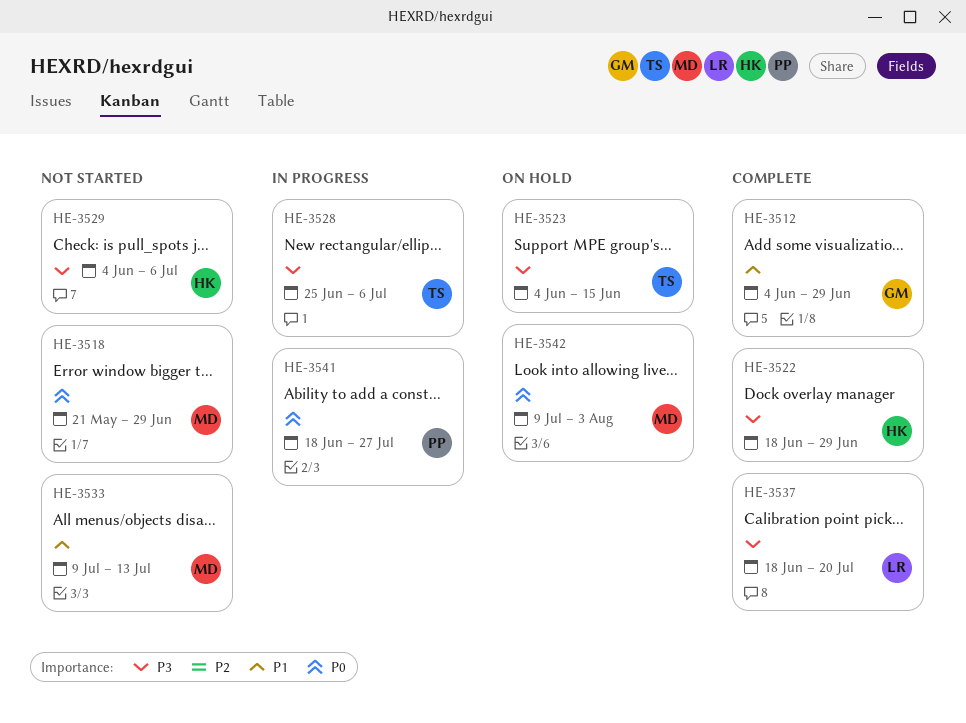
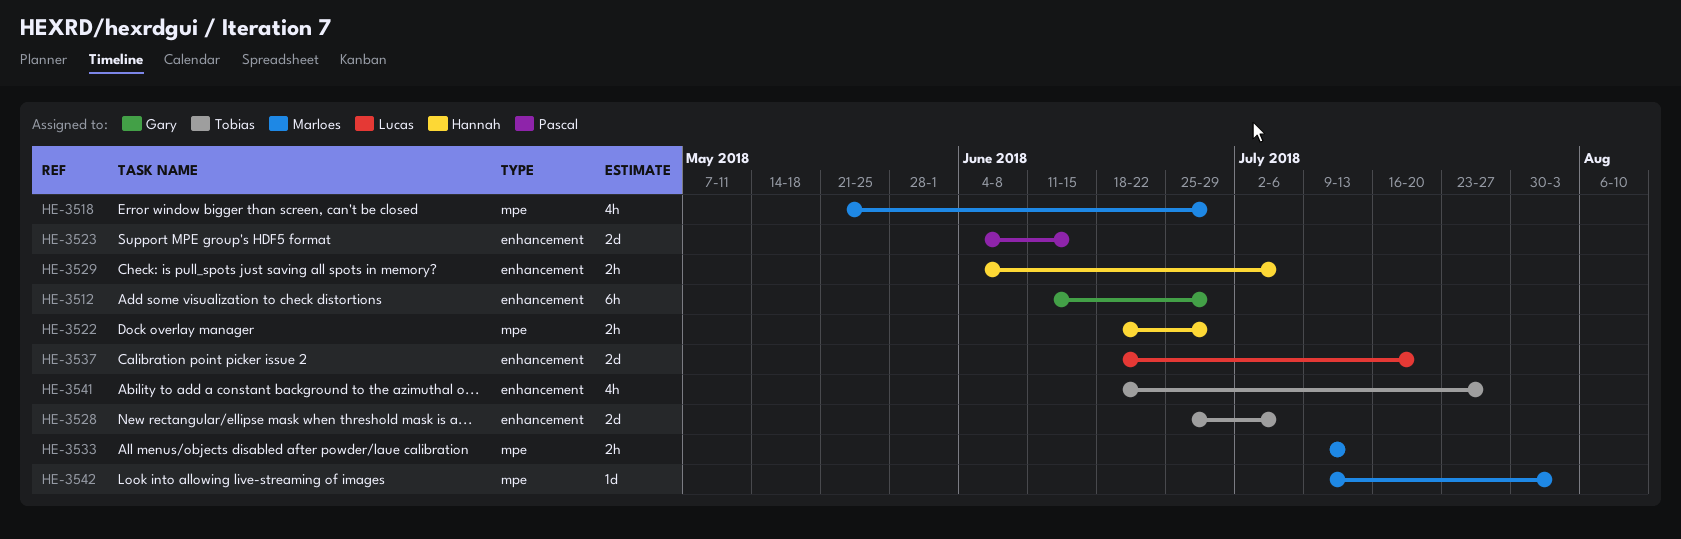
HE-3512, start: Jun 4 -> Jun 11
HE-3523, owner: Tobias -> Pascal
HE-3541, owner: Pascal -> Tobias

